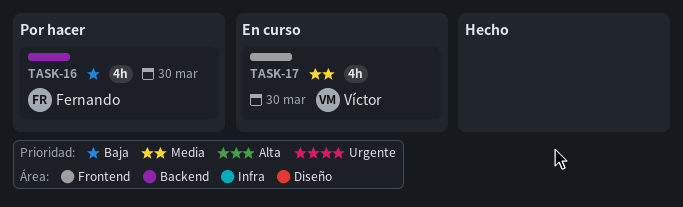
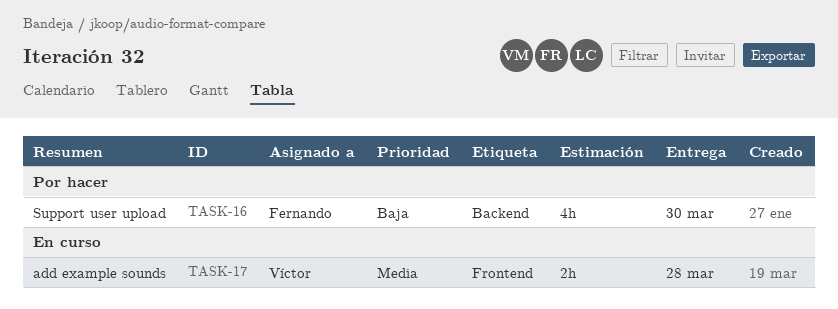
TASK-17, estimate: 4h -> 2h
TASK-17, due: Mar 30 -> Mar 28

